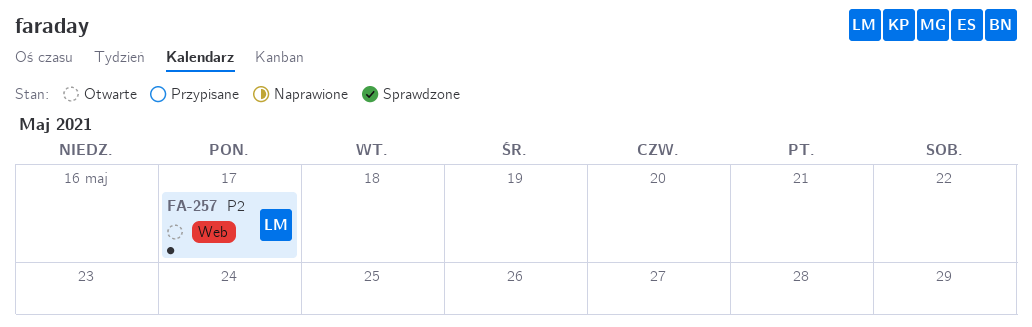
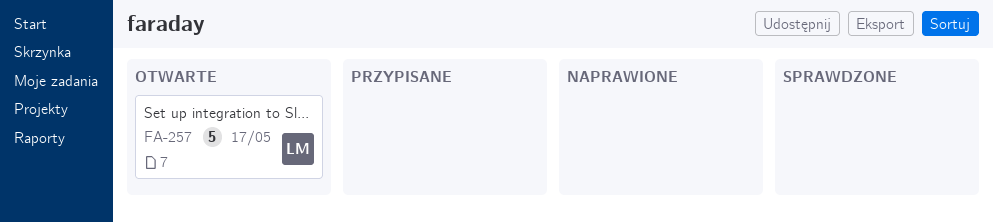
FA-257, estimate: 1 -> 5

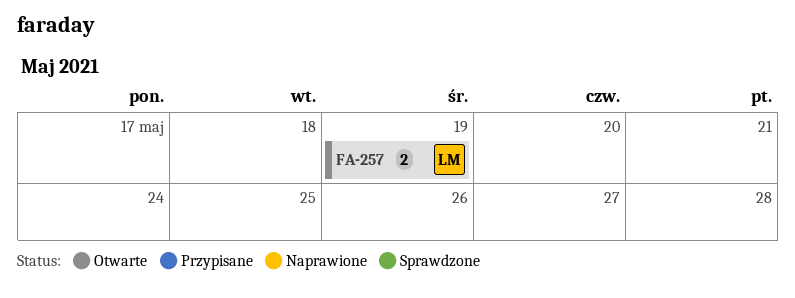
FA-257, estimate: 5 -> 2
FA-257, due: May 17 -> May 19

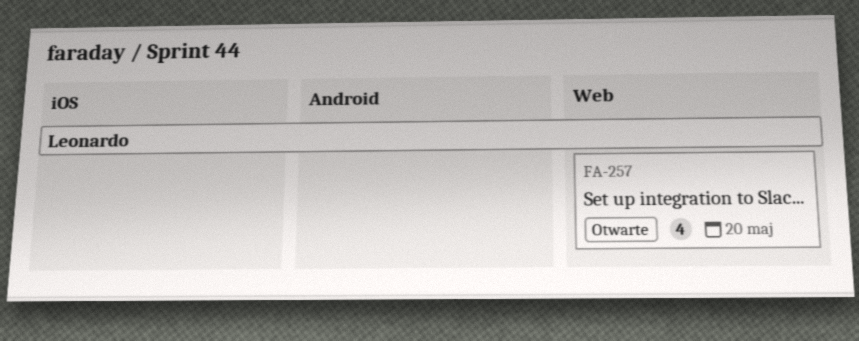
FA-257, estimate: 2 -> 4
FA-257, due: May 19 -> May 20

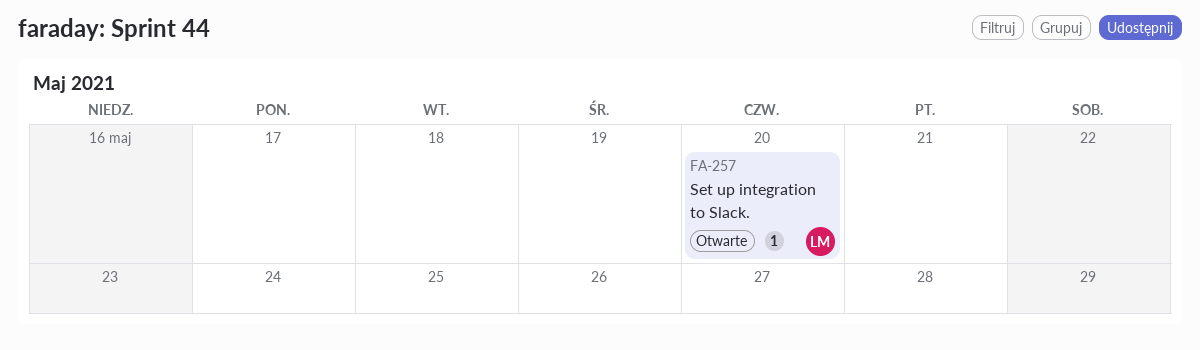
FA-257, estimate: 4 -> 1

